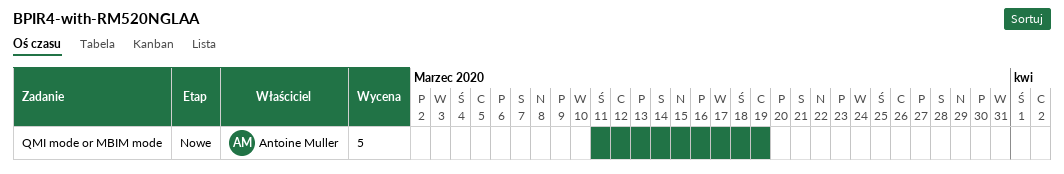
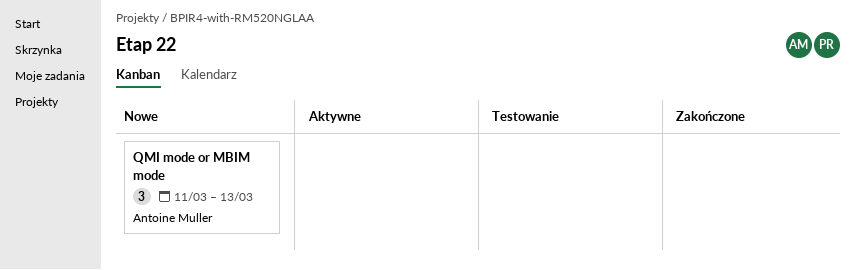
QMI mode or MBIM mode, estimate: 5 -> 3
QMI mode or MBIM mode, due: Mar 19 -> Mar 13

